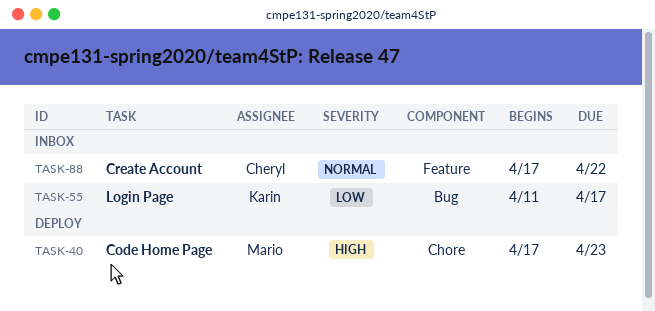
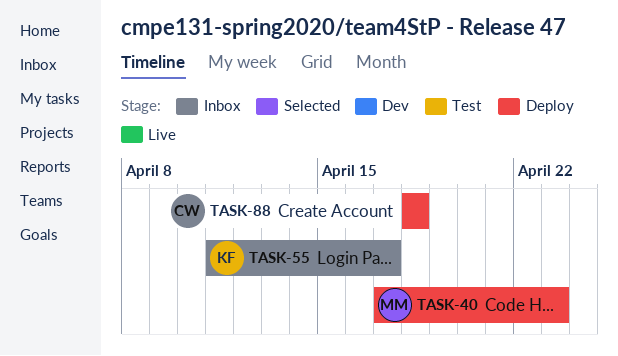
TASK-88, status: Inbox -> Deploy
TASK-88, start: Apr 17 -> Apr 18
TASK-88, due: Apr 22 -> Apr 18

